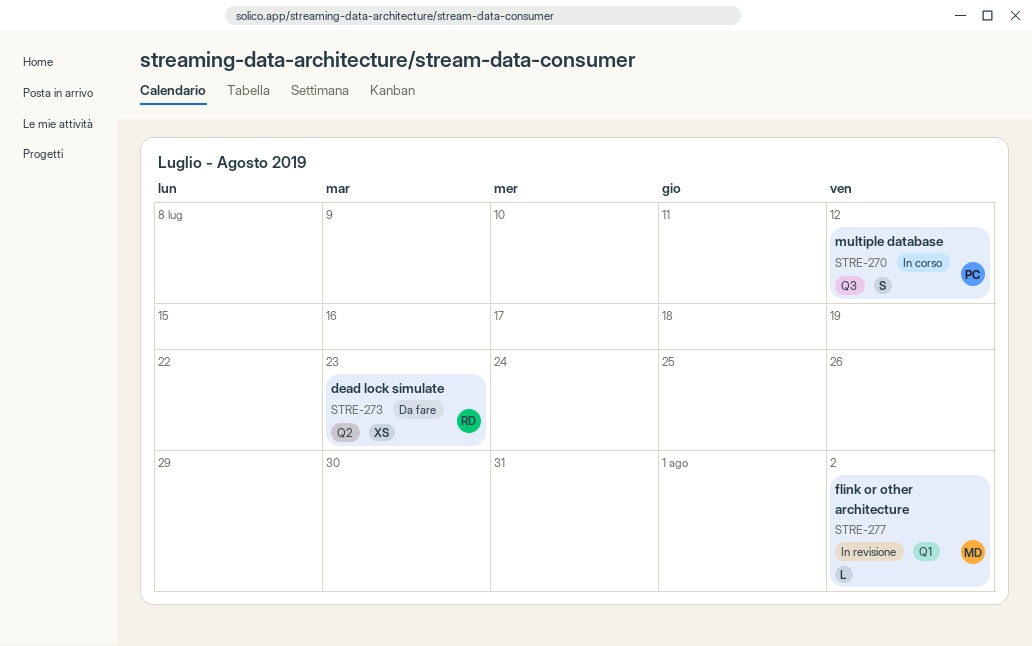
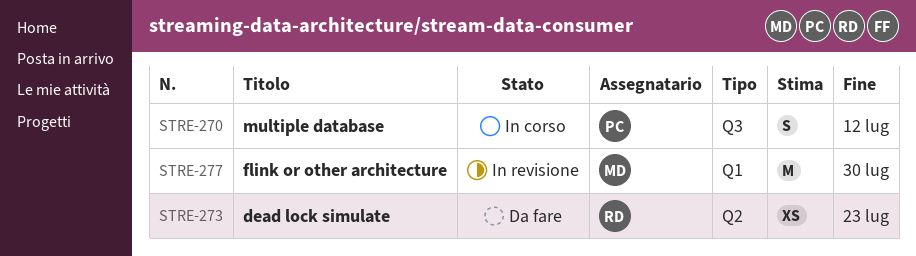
STRE-277, estimate: L -> M
STRE-277, due: Aug 2 -> Jul 30

